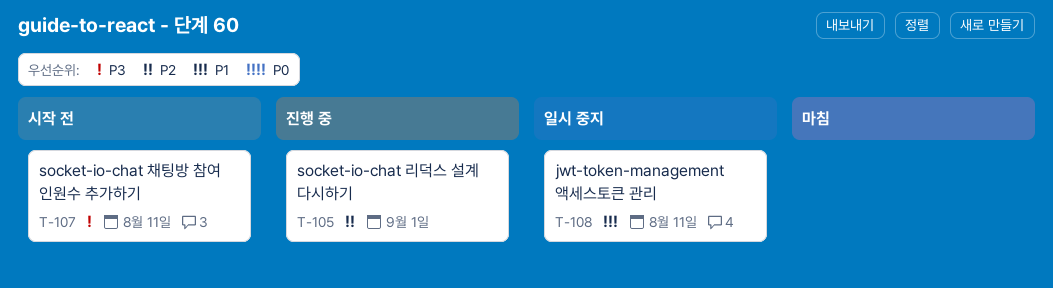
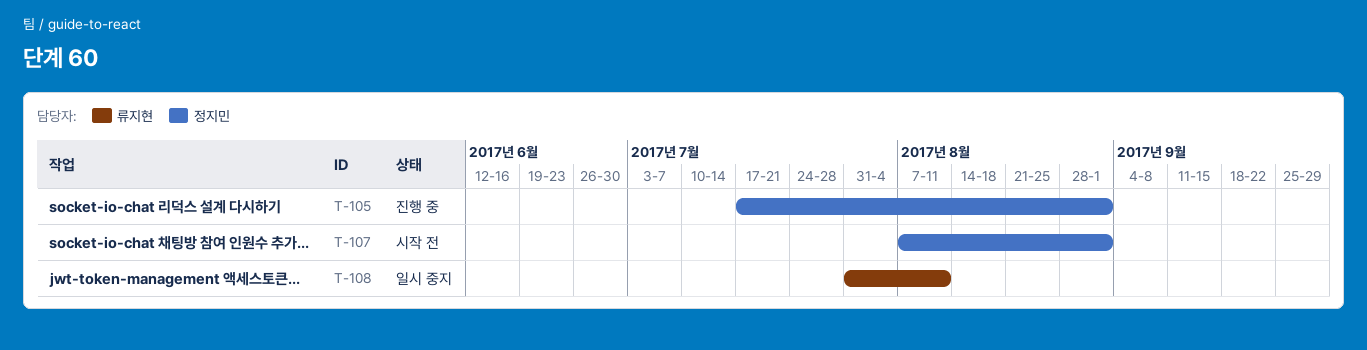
T-107, due: Aug 11 -> Sep 1

